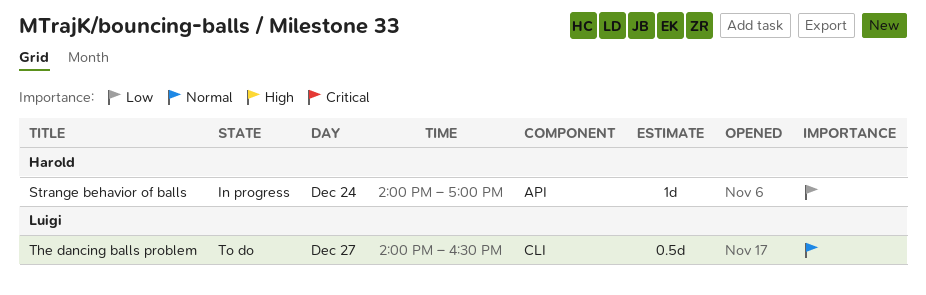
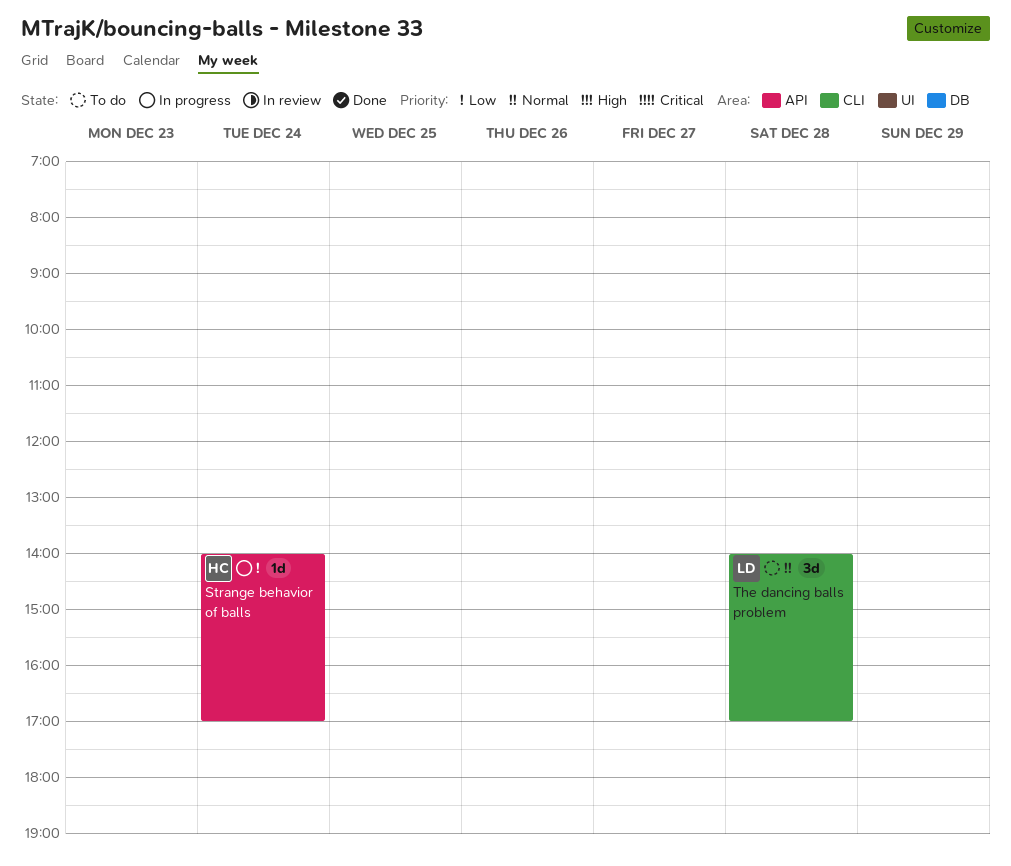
The dancing balls problem, estimate: 0.5d -> 3d
The dancing balls problem, day: Dec 27 -> Dec 28
The dancing balls problem, ends: 16:30 -> 17:00

